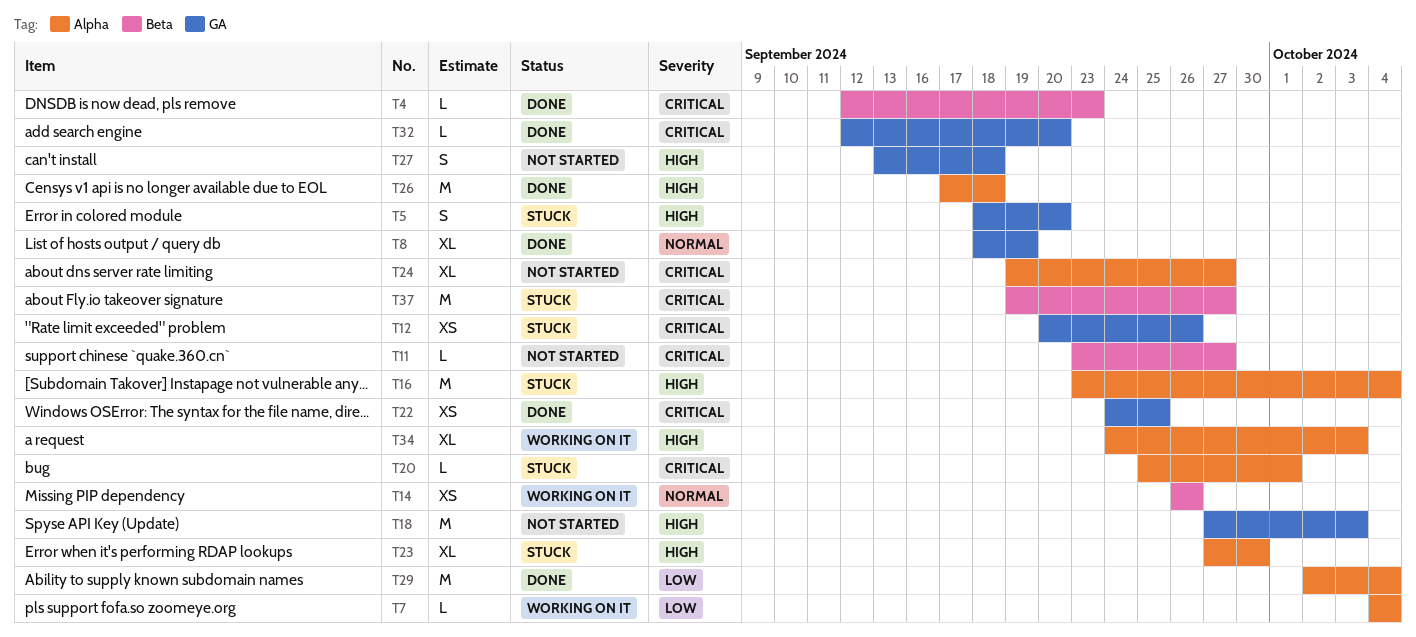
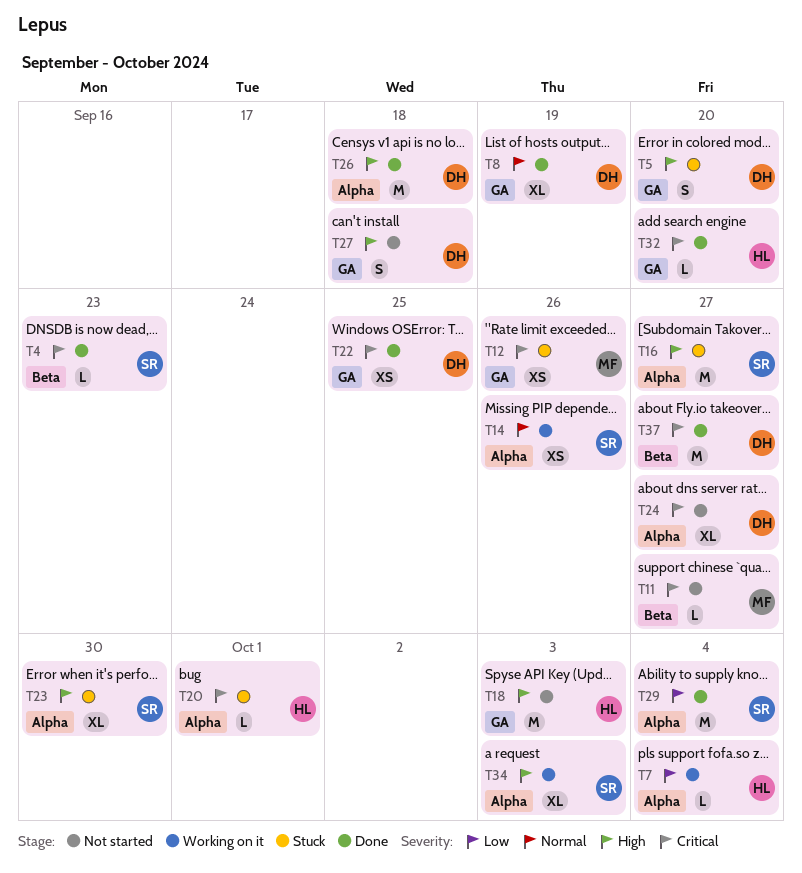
T14, label: Beta -> Alpha
T16, due: Oct 4 -> Sep 27
T37, status: Stuck -> Done

